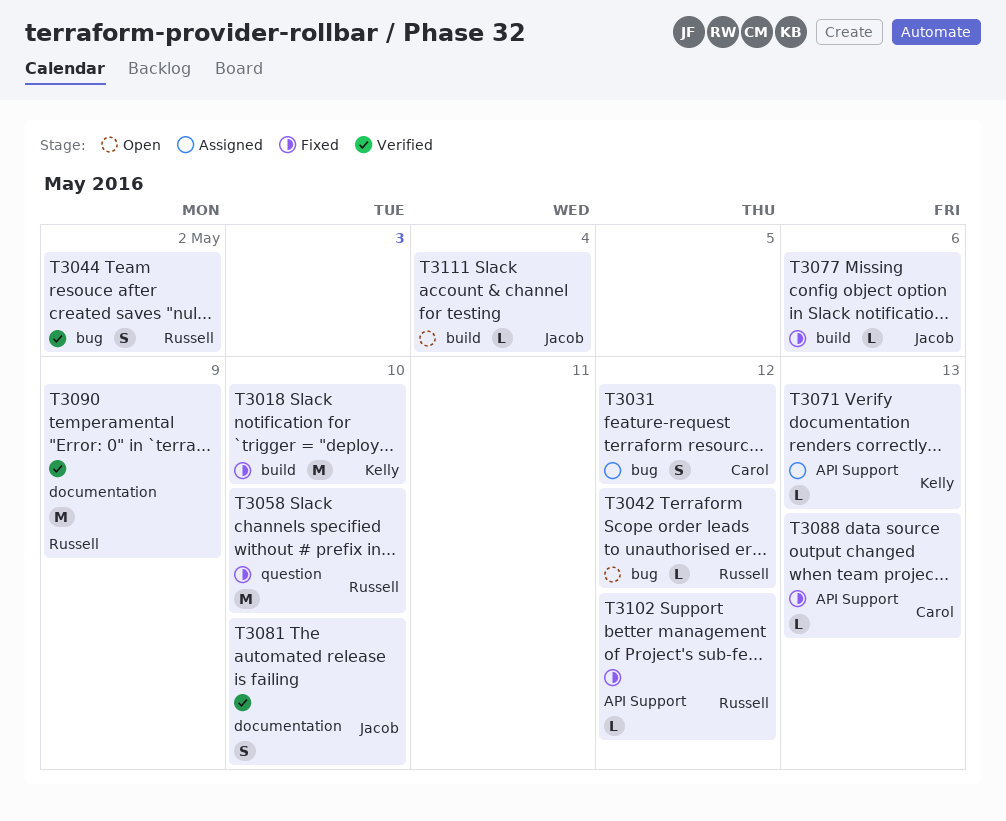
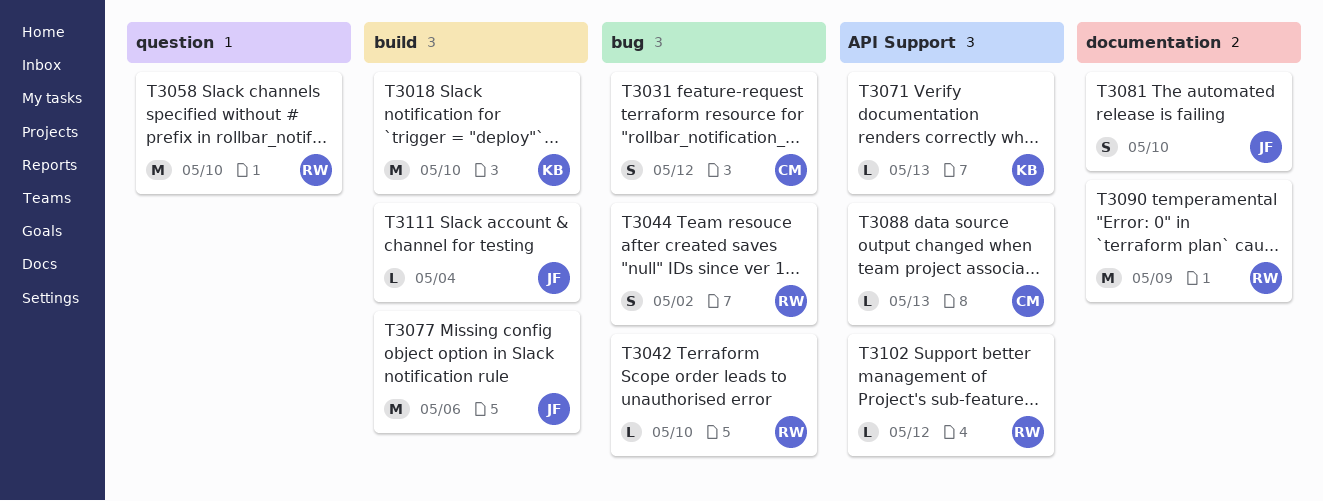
T3042, due: May 12 -> May 10
T3077, estimate: L -> M

